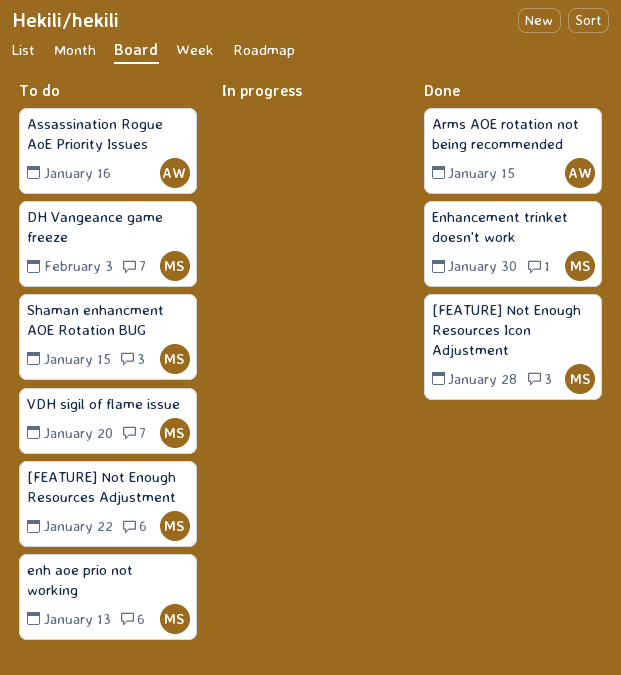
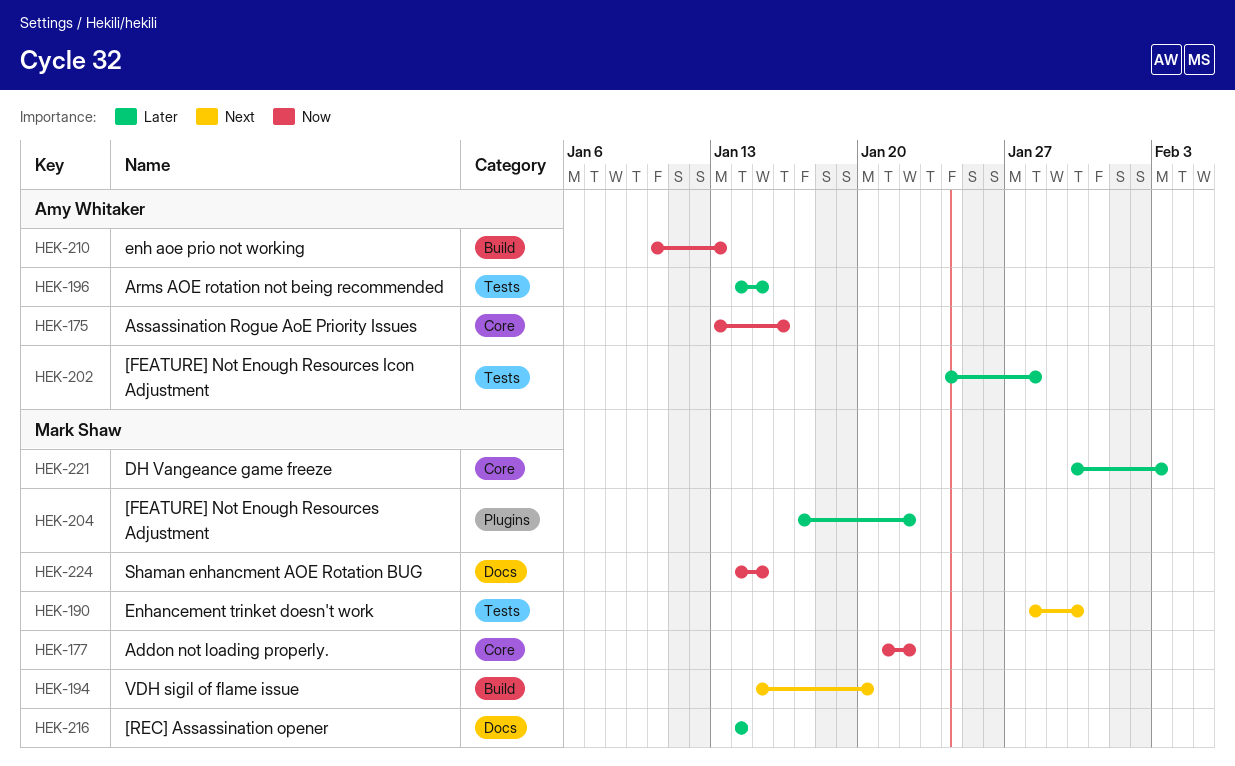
[FEATURE] Not Enough Resources Icon Adjustment, owner: Mark Shaw -> Amy Whitaker
[REC] Assassination opener: none -> present
Addon not loading properly.: none -> present
enh aoe prio not working, owner: Mark Shaw -> Amy Whitaker

